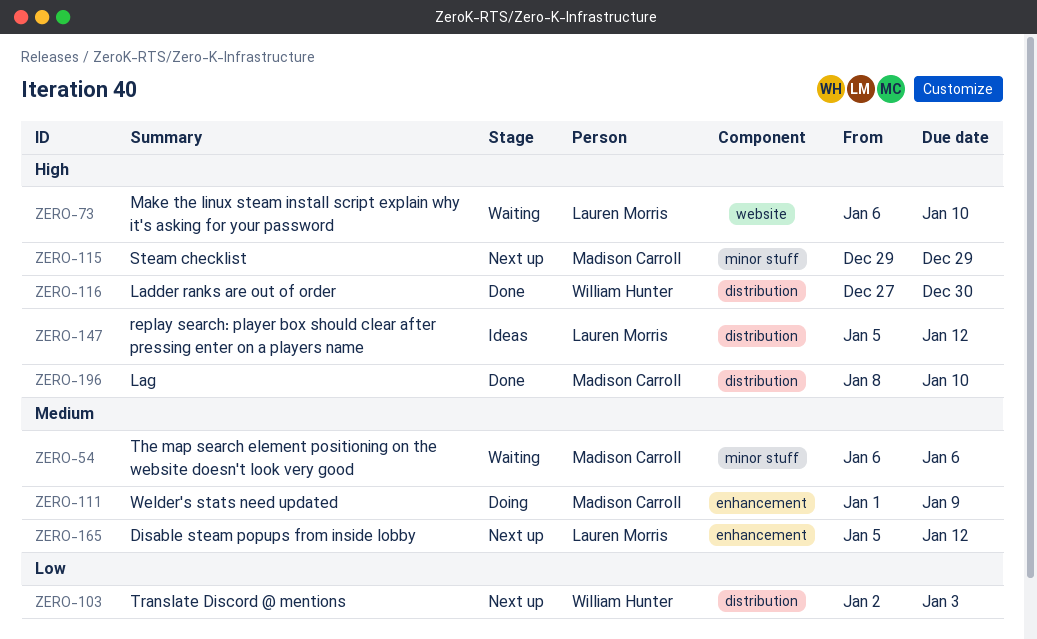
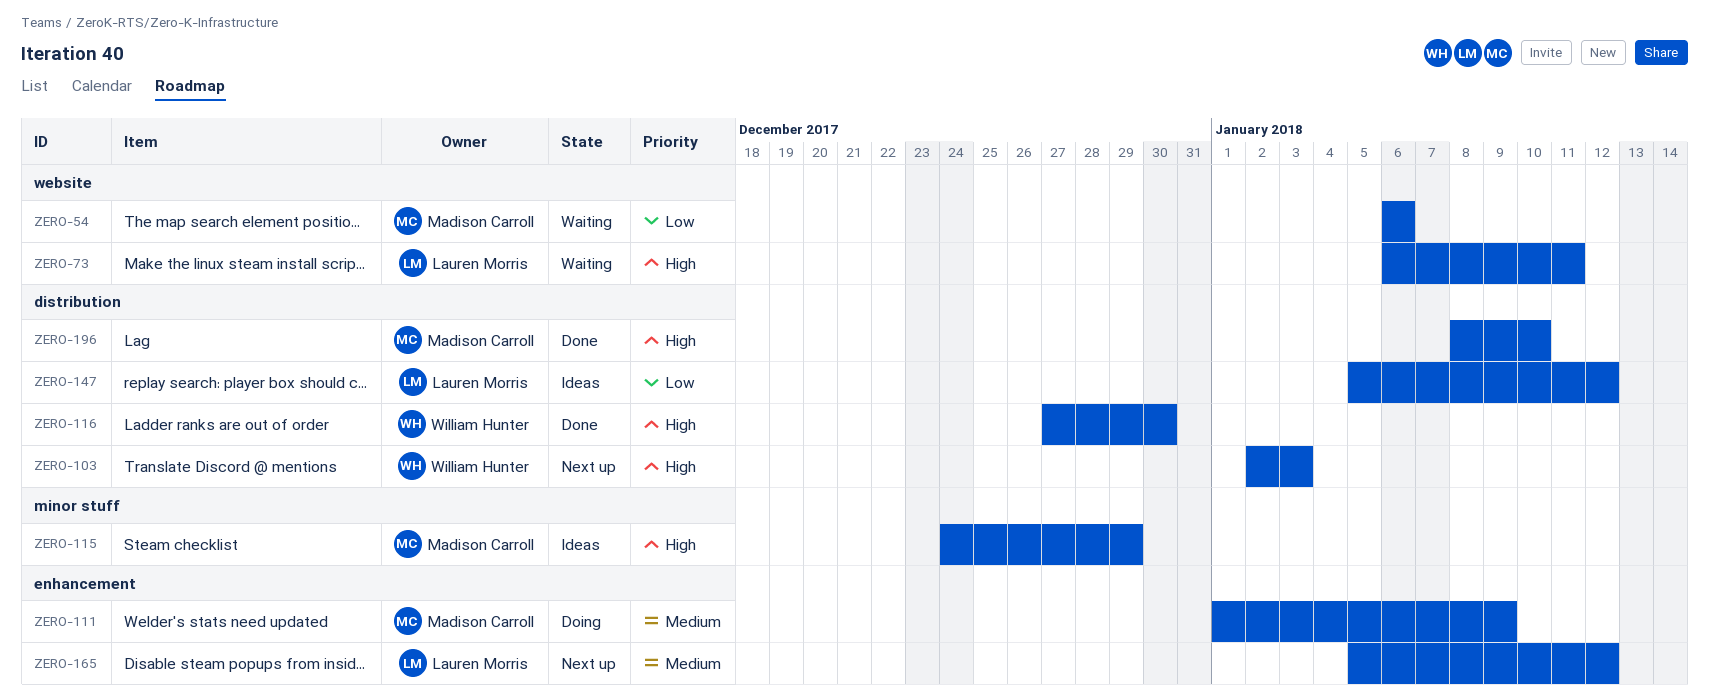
ZERO-54, priority: Medium -> Low
ZERO-54, label: minor stuff -> website
ZERO-73, due: Jan 10 -> Jan 11
ZERO-103, priority: Low -> High
ZERO-115, status: Next up -> Ideas
ZERO-115, start: Dec 29 -> Dec 24
ZERO-147, priority: High -> Low

